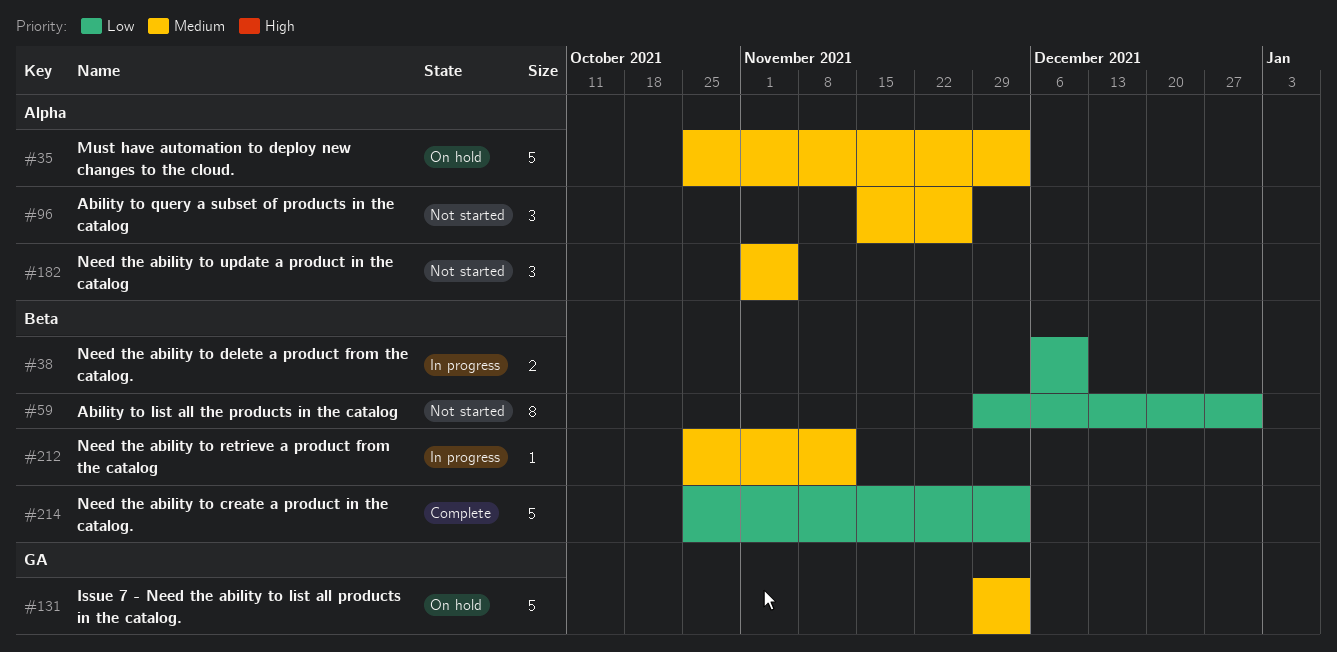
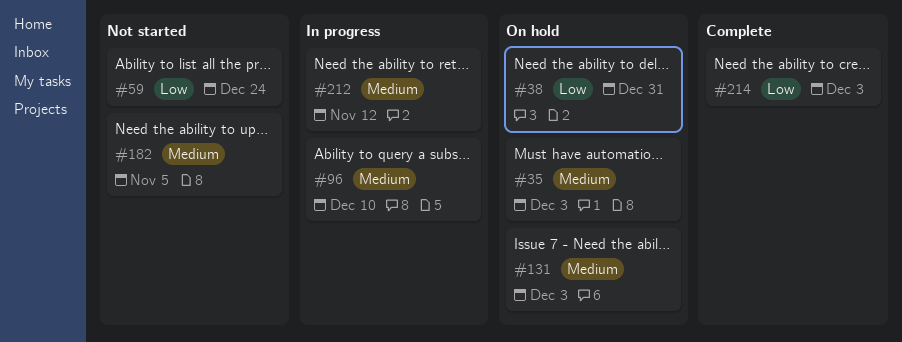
#38, status: In progress -> On hold
#38, due: Dec 10 -> Dec 31
#59, due: Dec 31 -> Dec 24
#96, status: Not started -> In progress
#96, due: Nov 26 -> Dec 10

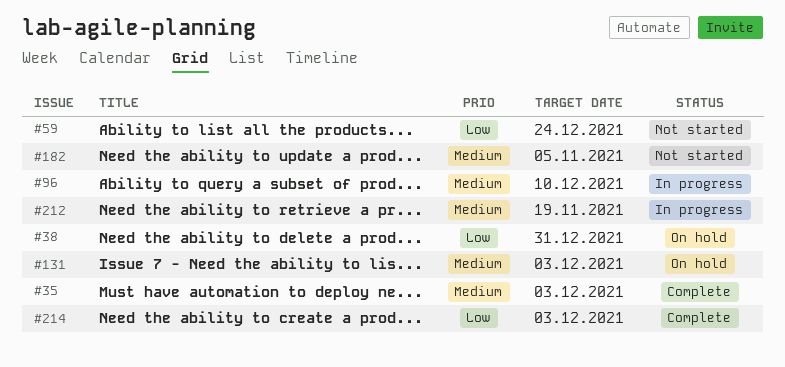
#35, status: On hold -> Complete
#212, due: Nov 12 -> Nov 19

